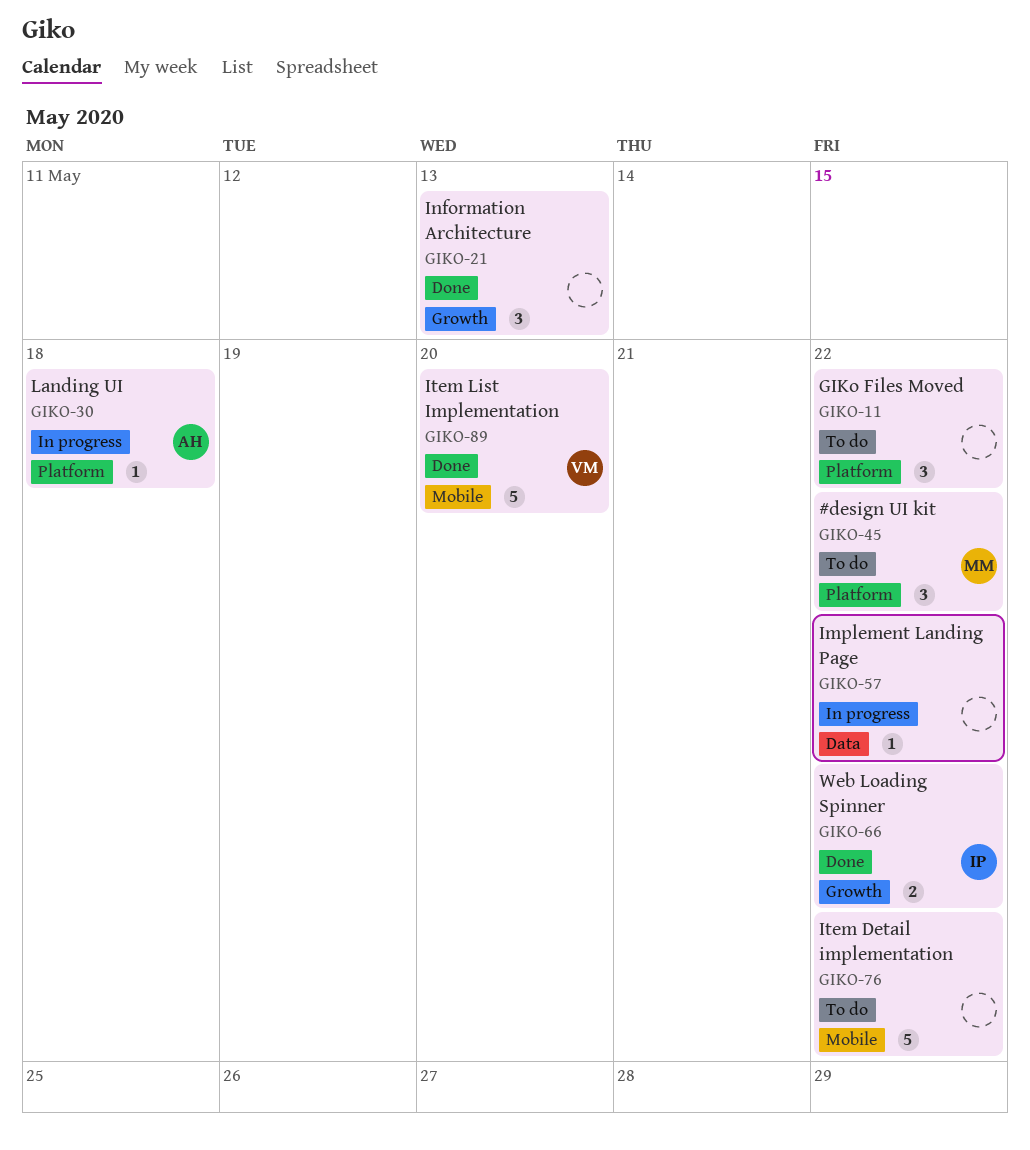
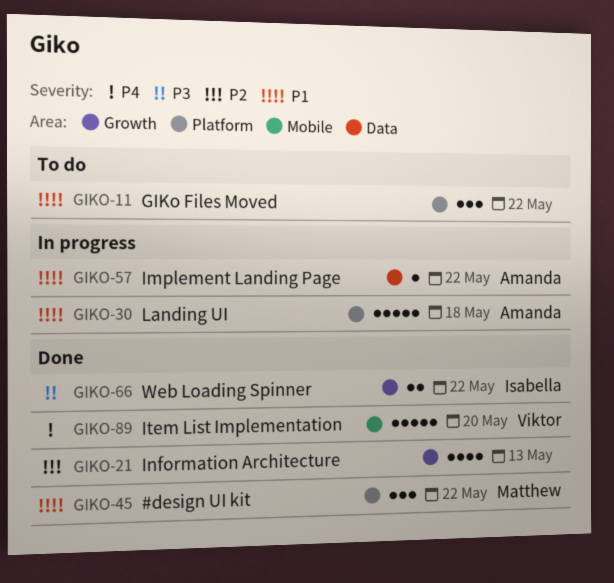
GIKO-21, estimate: 3 -> 4
GIKO-30, estimate: 1 -> 5
GIKO-45, status: To do -> Done
GIKO-57, owner: none -> Amanda
GIKO-76: present -> none

